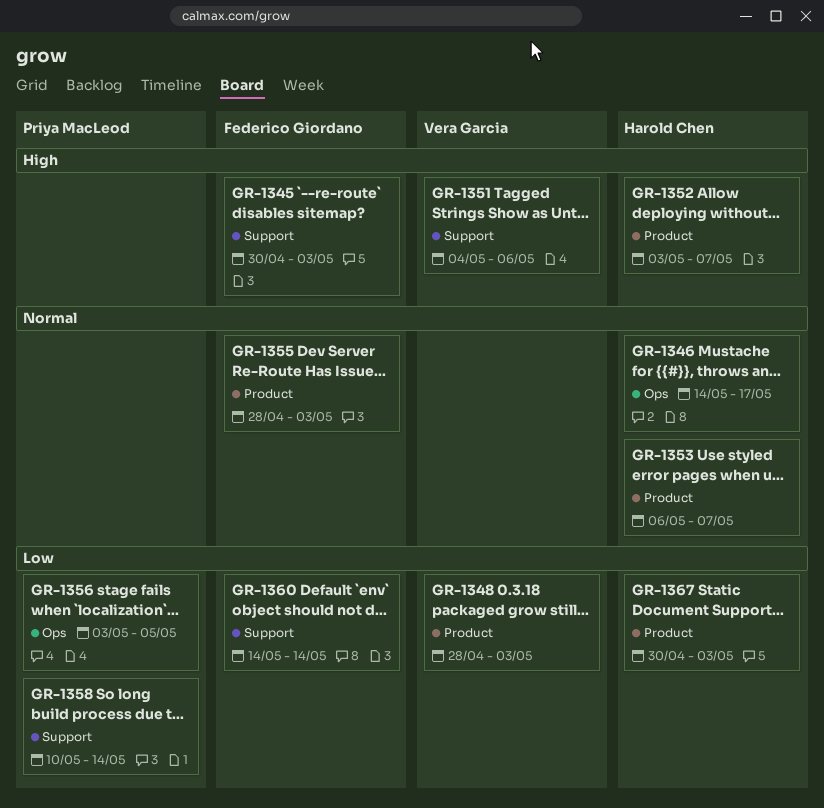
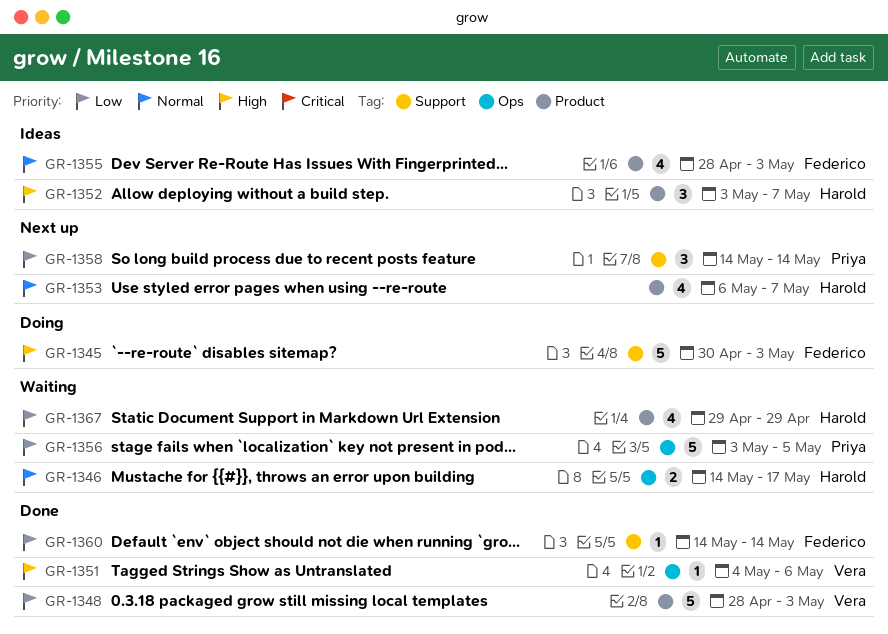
GR-1351, label: Support -> Ops
GR-1358, start: May 10 -> May 14
GR-1367, start: Apr 30 -> Apr 29
GR-1367, due: May 3 -> Apr 29

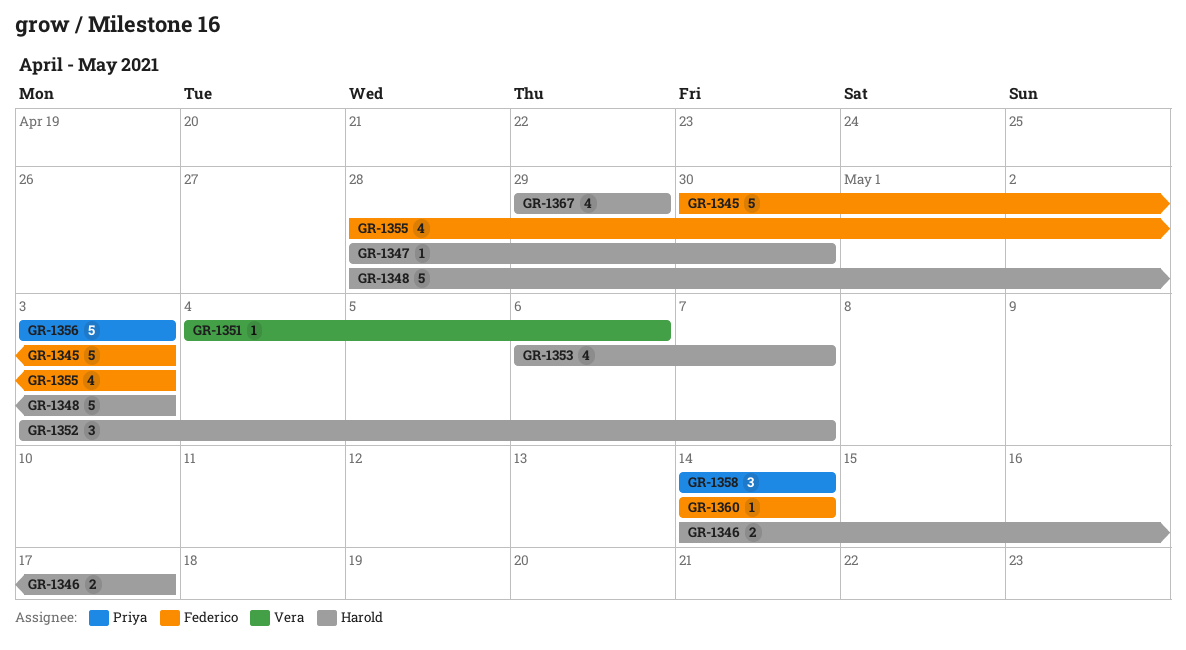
GR-1347: none -> present
GR-1348, owner: Vera -> Harold
GR-1356, due: May 5 -> May 3

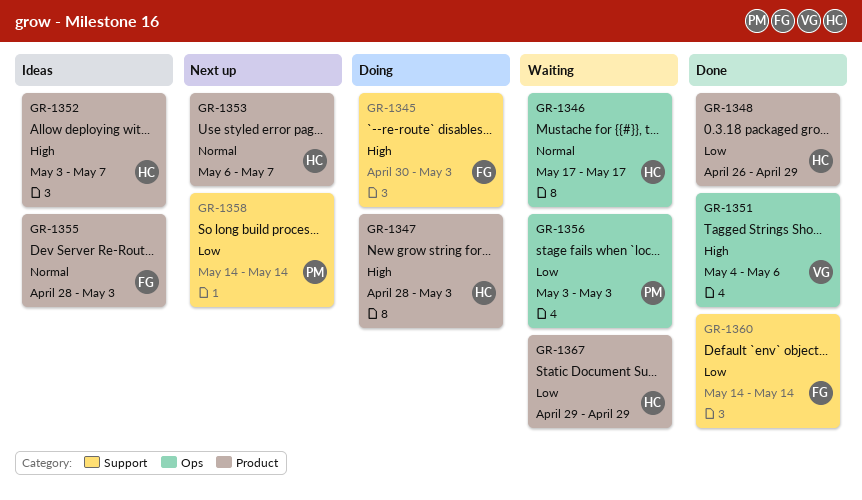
GR-1346, start: May 14 -> May 17
GR-1347, due: Apr 30 -> May 3
GR-1348, start: Apr 28 -> Apr 26
GR-1348, due: May 3 -> Apr 29

